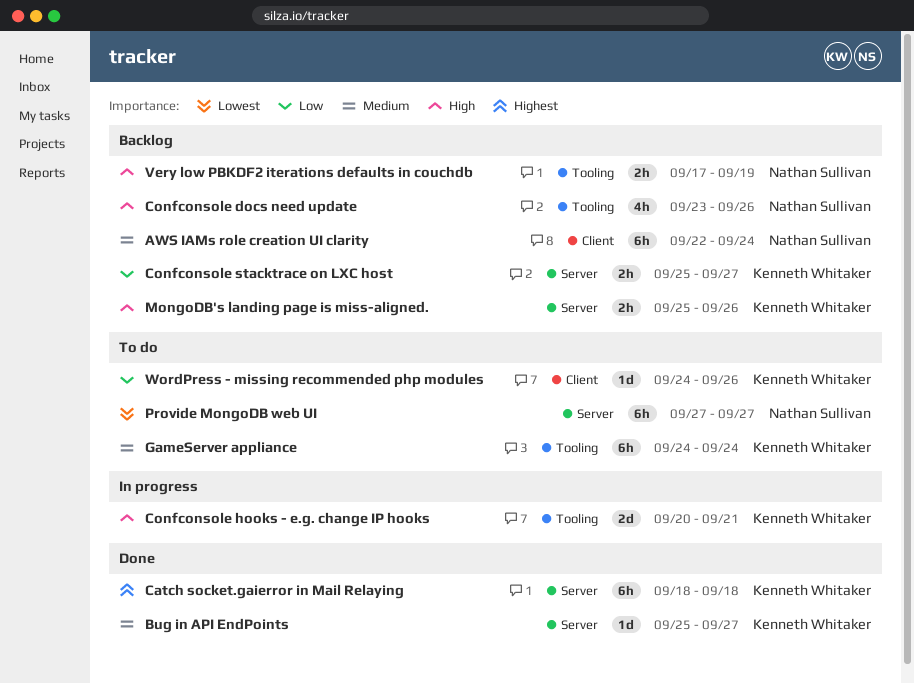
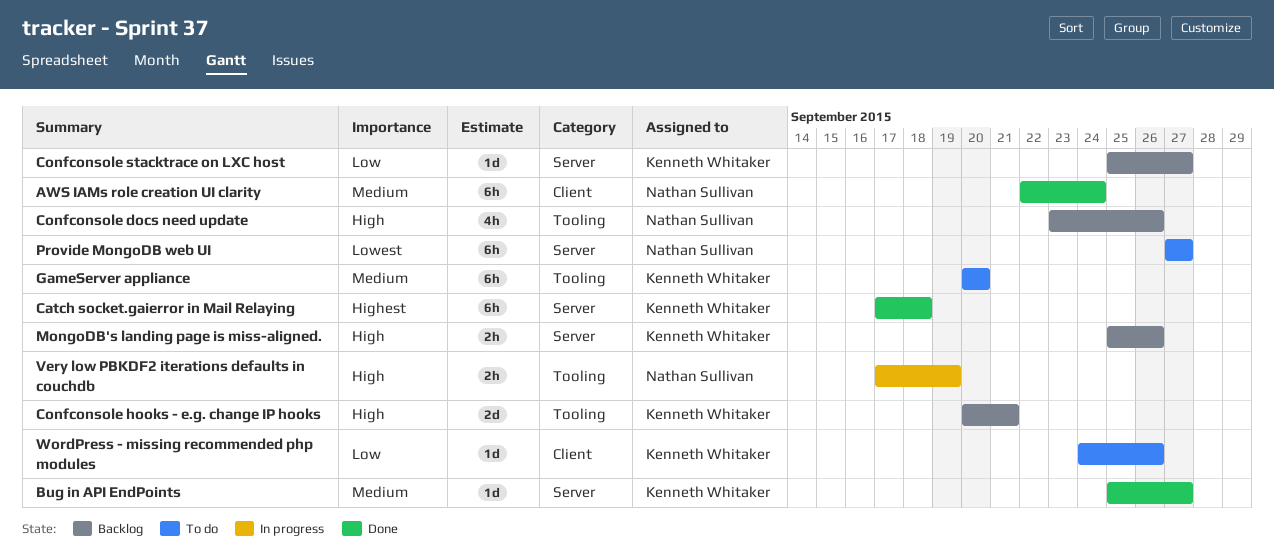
AWS IAMs role creation UI clarity, status: Backlog -> Done
Catch socket.gaierror in Mail Relaying, start: Sep 18 -> Sep 17
Confconsole hooks - e.g. change IP hooks, status: In progress -> Backlog
Confconsole stacktrace on LXC host, estimate: 2h -> 1d
GameServer appliance, start: Sep 24 -> Sep 20
GameServer appliance, due: Sep 24 -> Sep 20
Very low PBKDF2 iterations defaults in couchdb, status: Backlog -> In progress

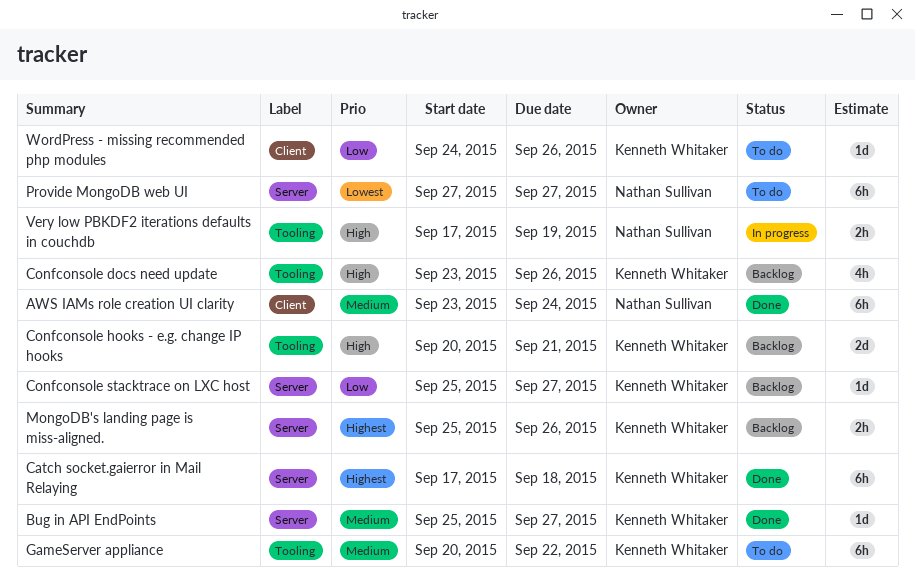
AWS IAMs role creation UI clarity, start: Sep 22 -> Sep 23
Confconsole docs need update, owner: Nathan Sullivan -> Kenneth Whitaker
GameServer appliance, due: Sep 20 -> Sep 22
MongoDB's landing page is miss-aligned., priority: High -> Highest

